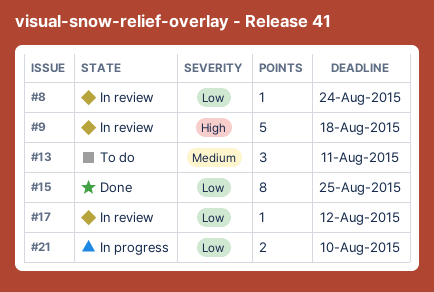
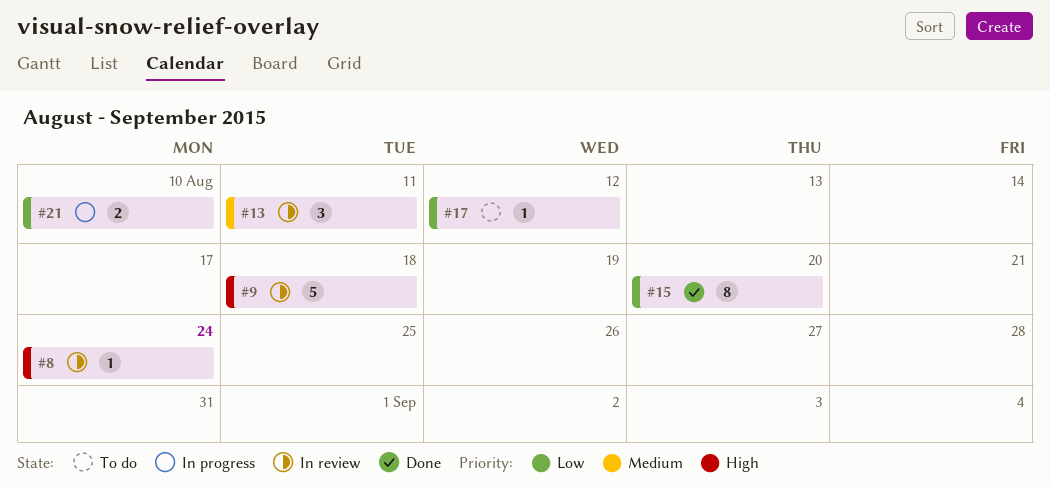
#8, priority: Low -> High
#13, status: To do -> In review
#15, due: Aug 25 -> Aug 20
#17, status: In review -> To do

